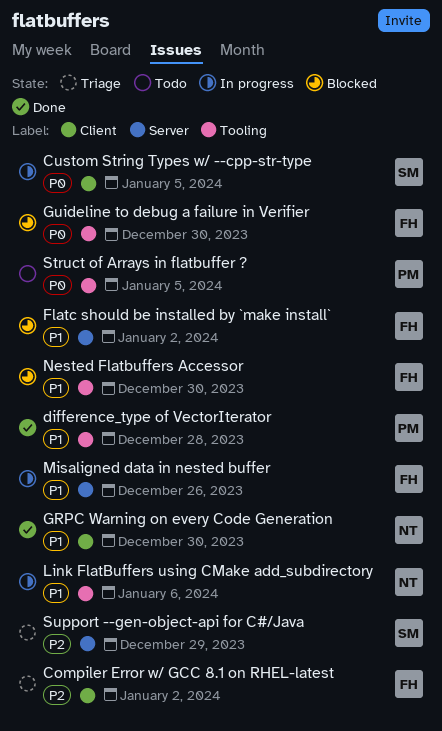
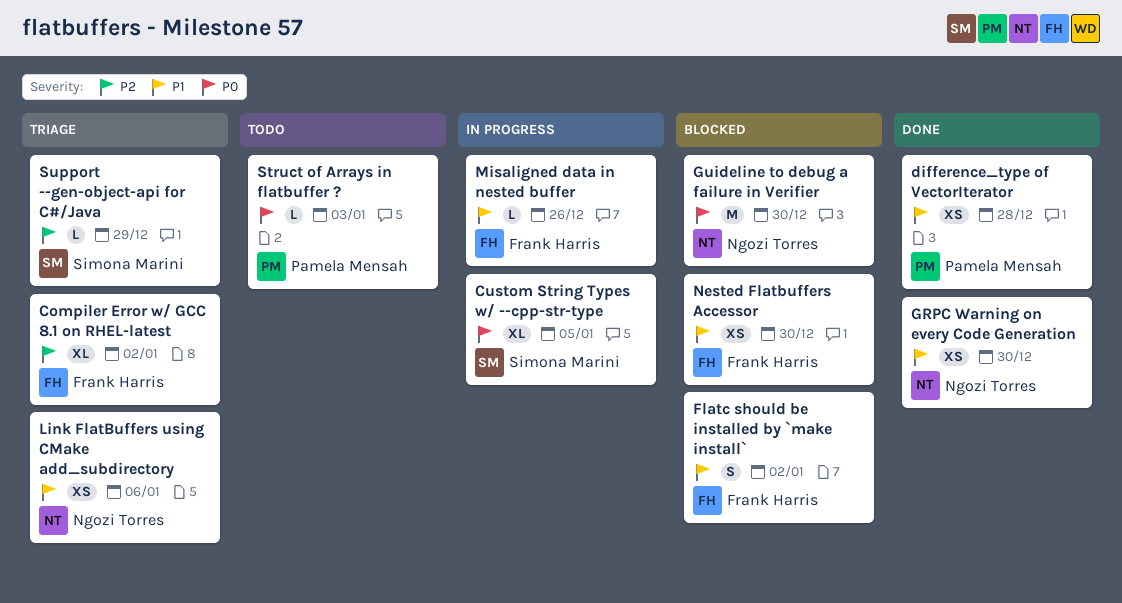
Guideline to debug a failure in Verifier, owner: Frank Harris -> Ngozi Torres
Link FlatBuffers using CMake add_subdirectory, status: In progress -> Triage
Struct of Arrays in flatbuffer ?, due: Jan 5 -> Jan 3

